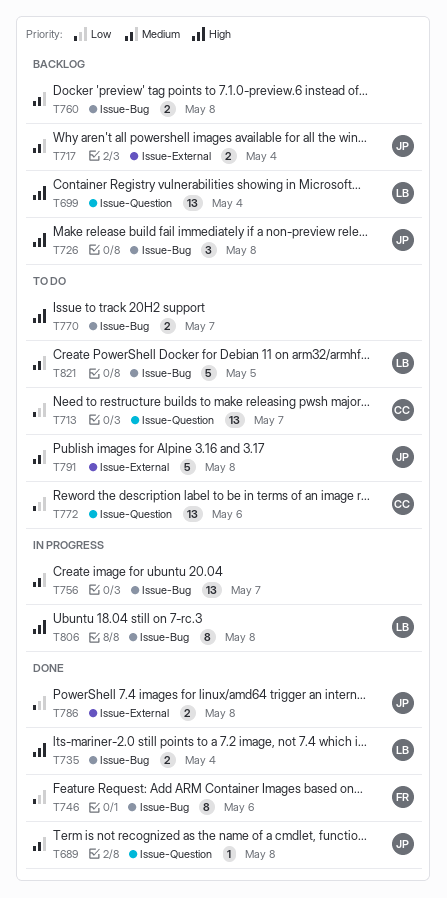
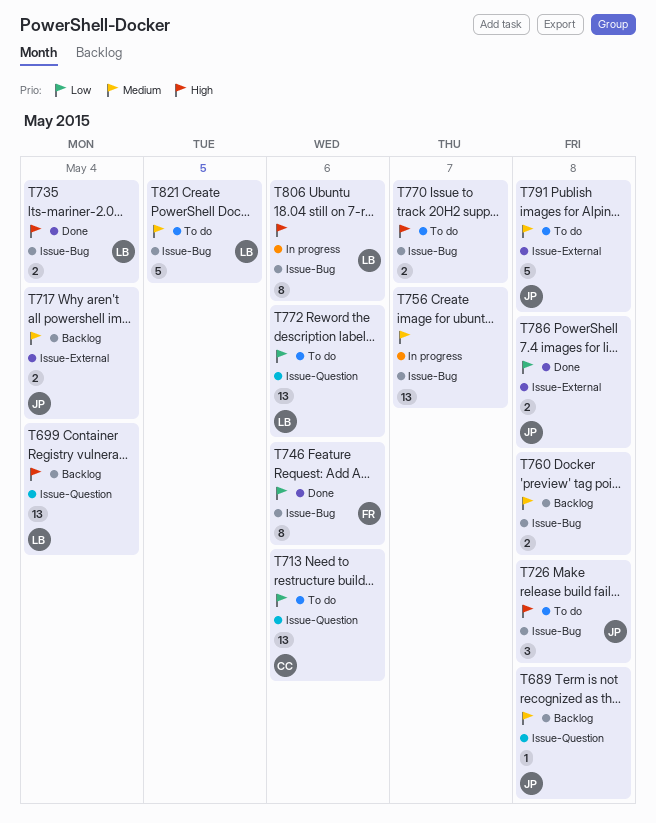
T689, status: Done -> Backlog
T713, due: May 7 -> May 6
T726, status: Backlog -> To do
T772, owner: CC -> LB
T806, due: May 8 -> May 6

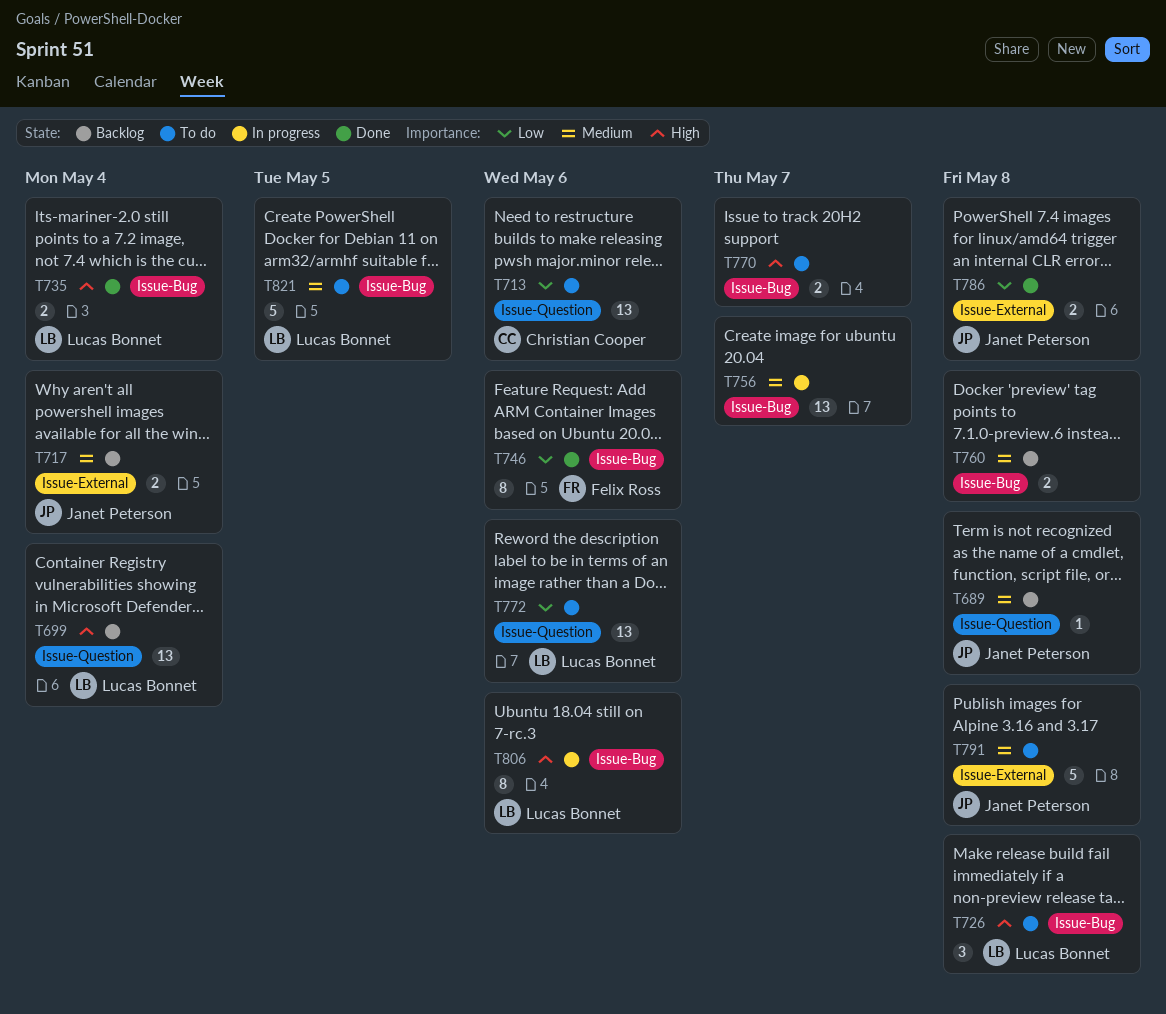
T726, owner: Janet Peterson -> Lucas Bonnet

